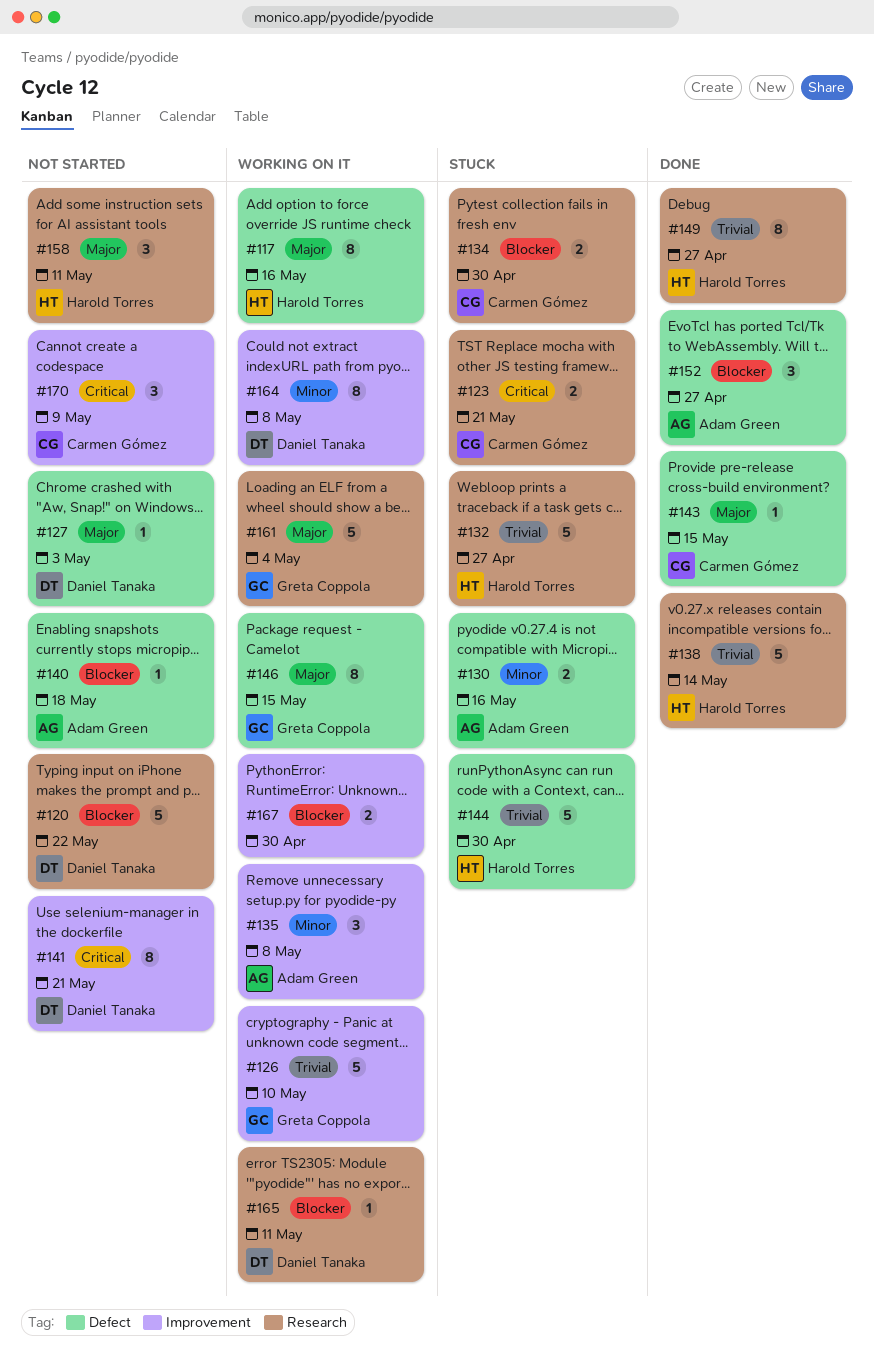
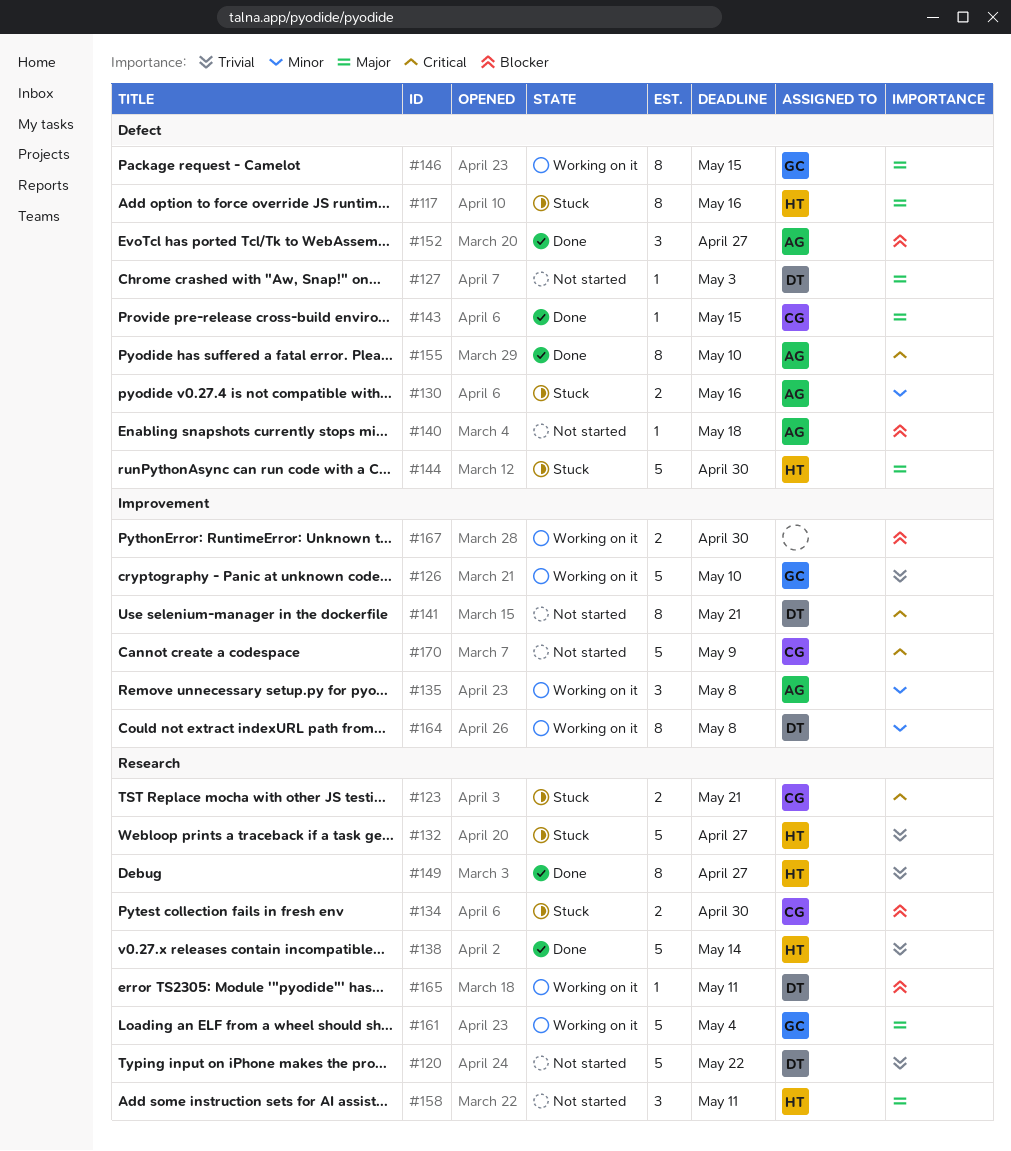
#117, status: Working on it -> Stuck
#120, priority: Blocker -> Trivial
#144, priority: Trivial -> Major
#155: none -> present
#170, estimate: 3 -> 5

